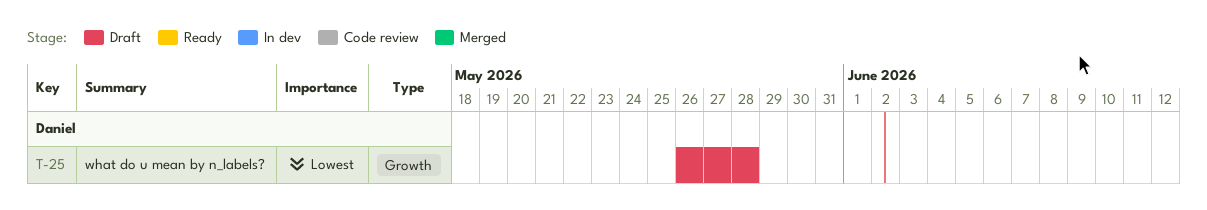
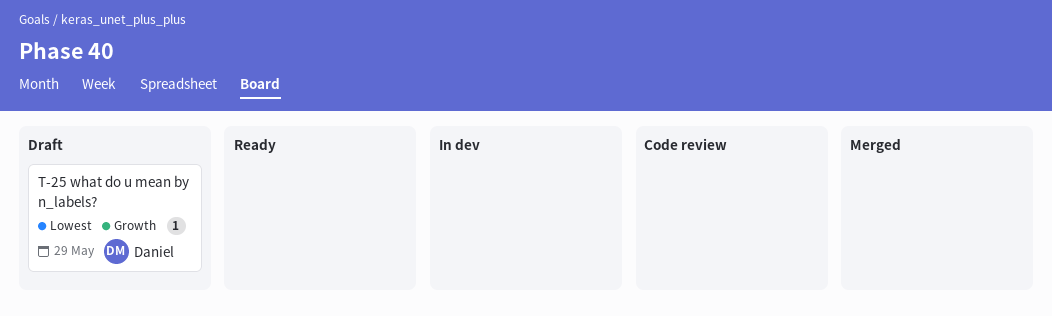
T-25, due: May 28 -> May 29

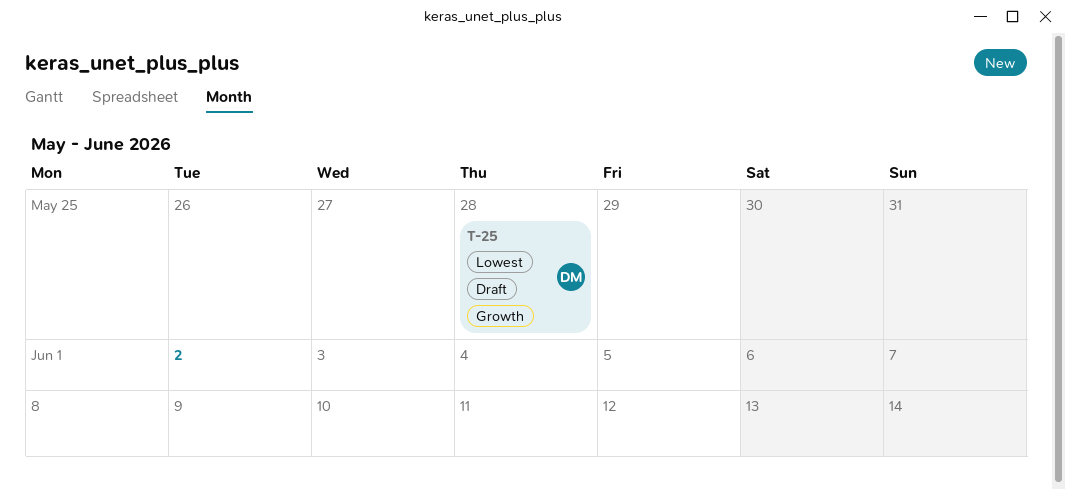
T-25, due: May 29 -> May 28

